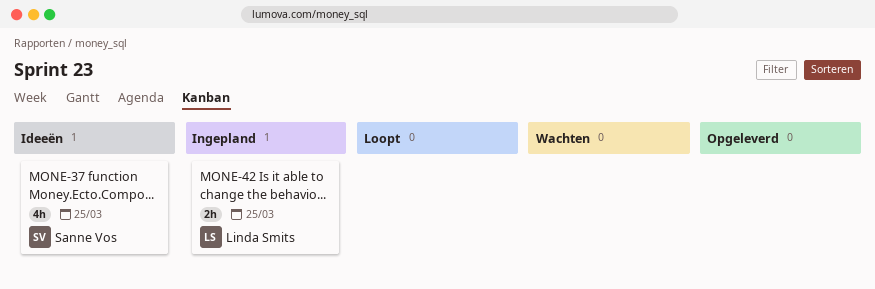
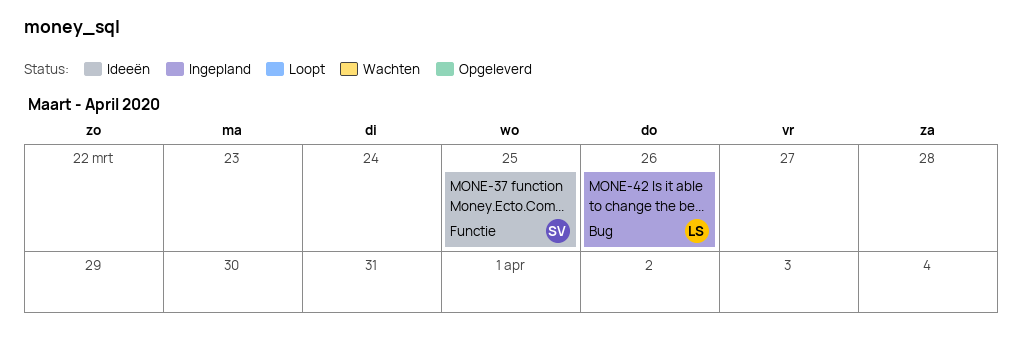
MONE-42, due: Mar 25 -> Mar 26

